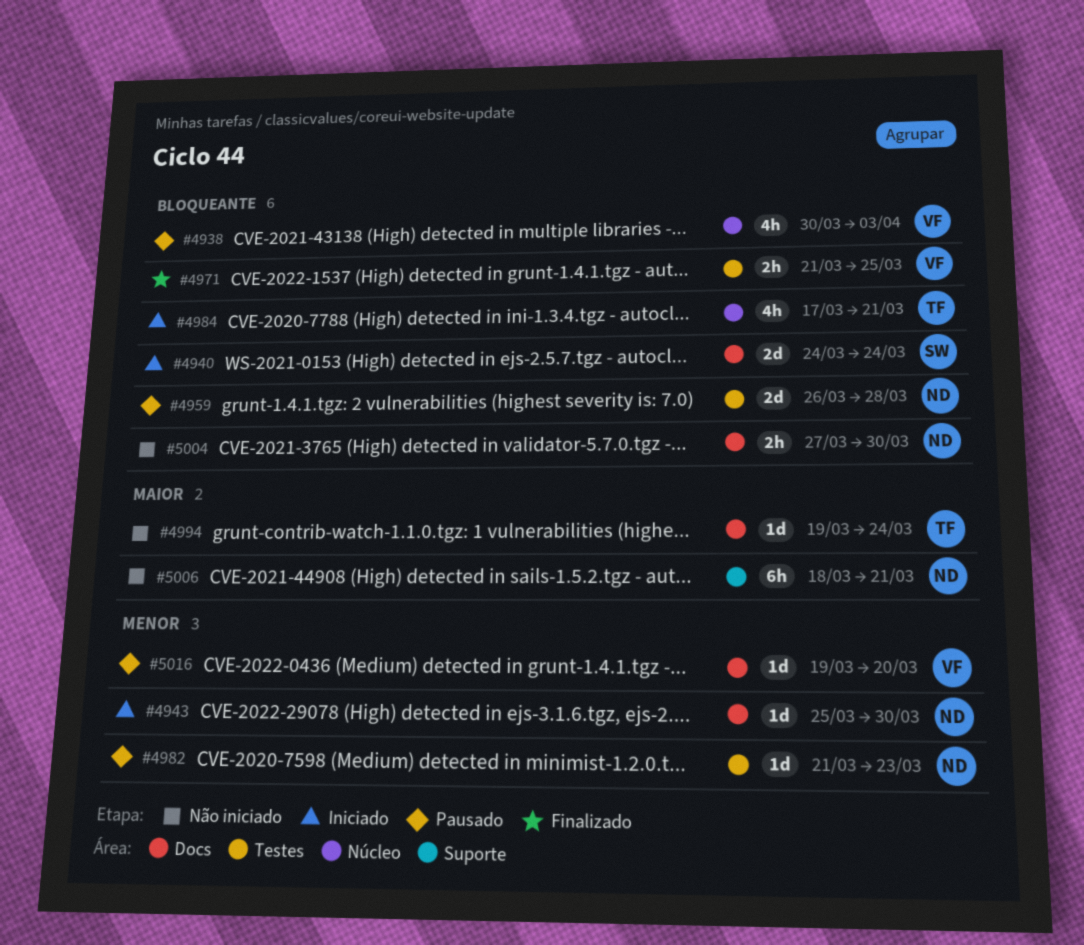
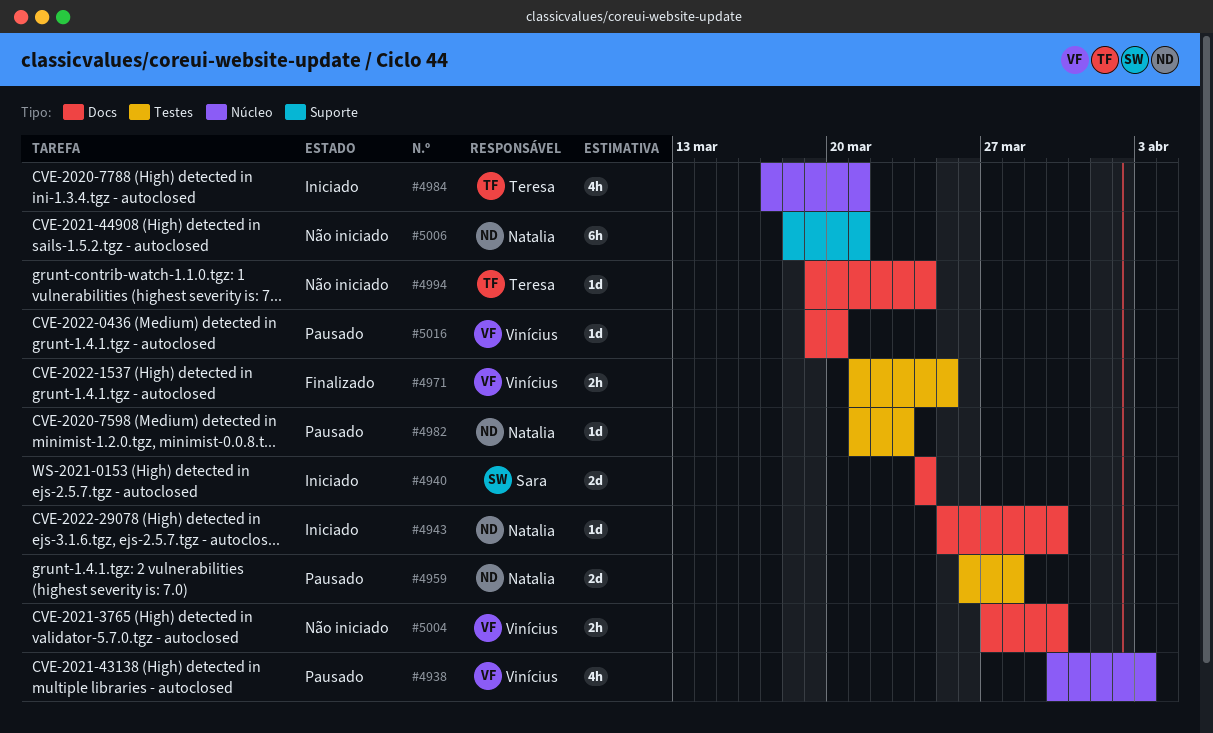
#5004, owner: Natalia -> Vinícius

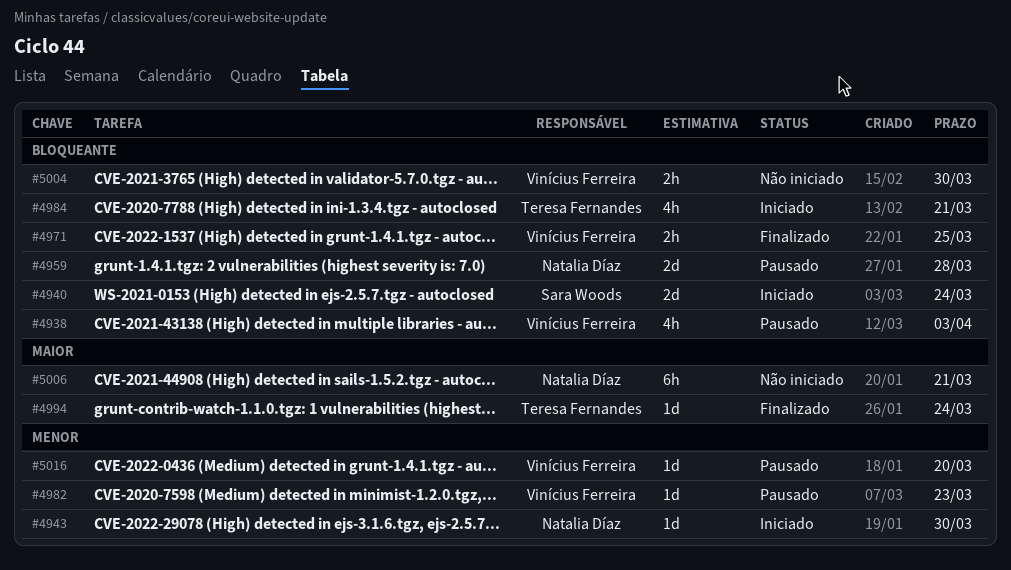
#4982, owner: Natalia Díaz -> Vinícius Ferreira
#4994, status: Não iniciado -> Finalizado

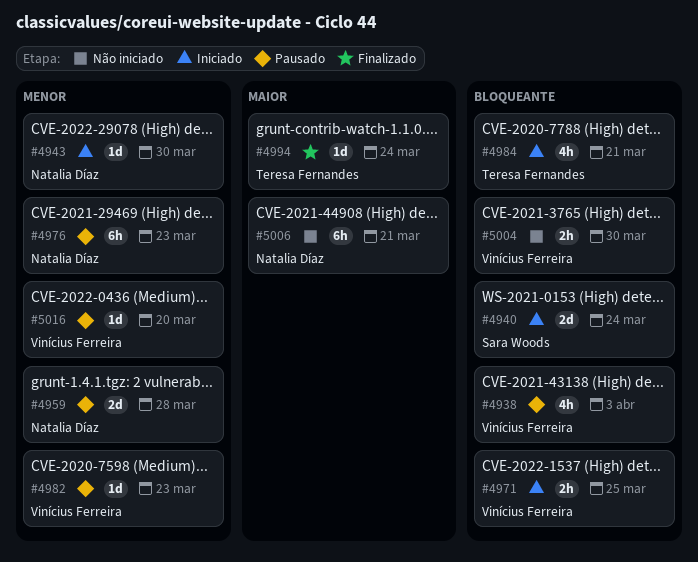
#4959, priority: Bloqueante -> Menor
#4971, status: Finalizado -> Iniciado
#4976: none -> present

